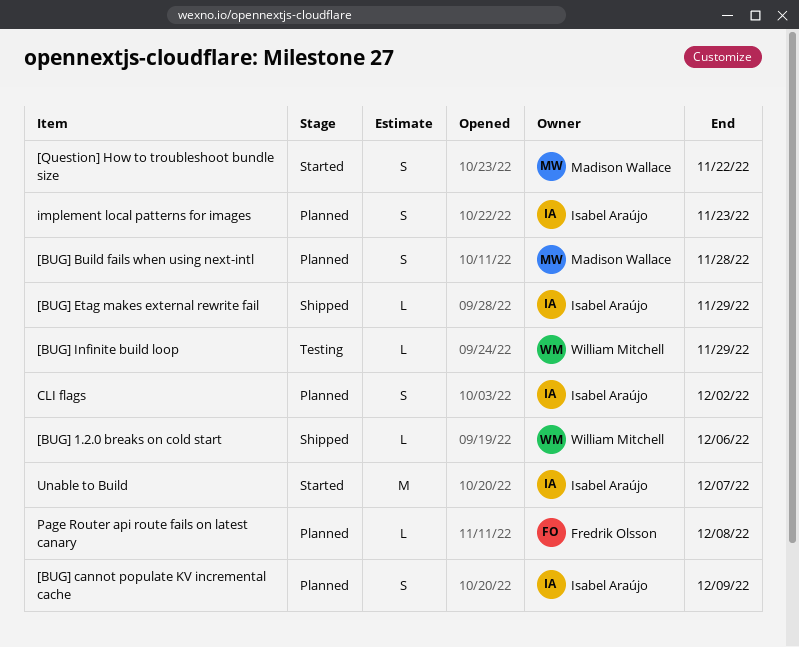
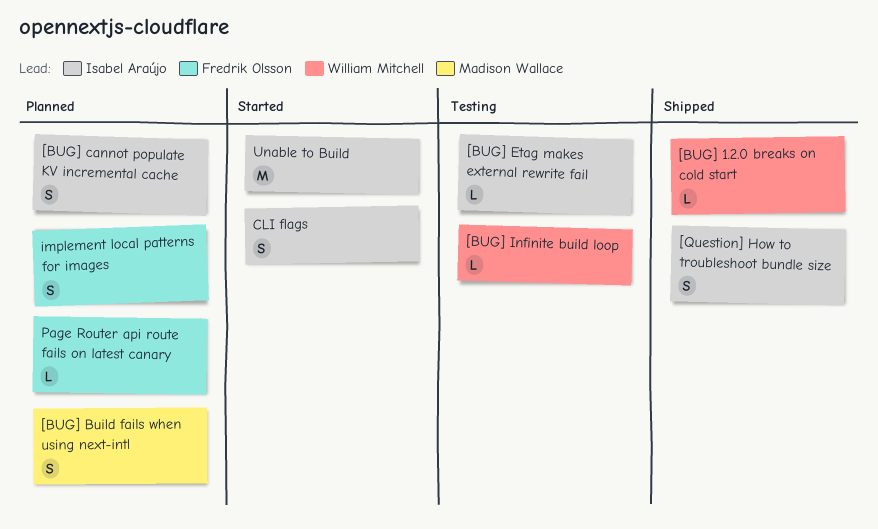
[BUG] Etag makes external rewrite fail, status: Shipped -> Testing
[Question] How to troubleshoot bundle size, status: Started -> Shipped
[Question] How to troubleshoot bundle size, owner: Madison Wallace -> Isabel Araújo
CLI flags, status: Planned -> Started
implement local patterns for images, owner: Isabel Araújo -> Fredrik Olsson

